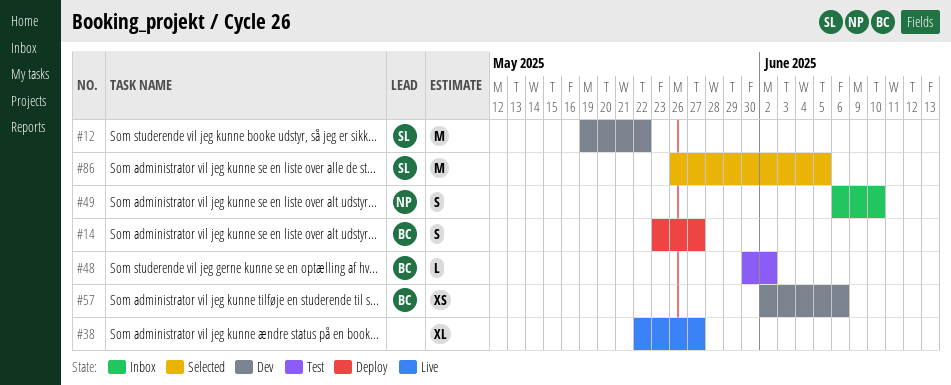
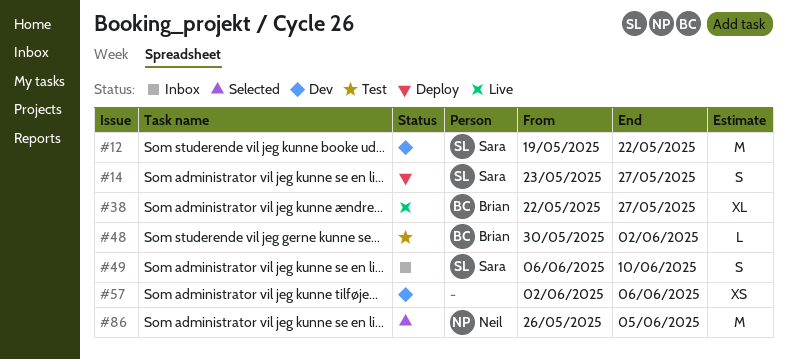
#14, owner: Brian -> Sara
#38, owner: none -> Brian
#49, owner: Neil -> Sara
#57, owner: Brian -> none
#86, owner: Sara -> Neil

